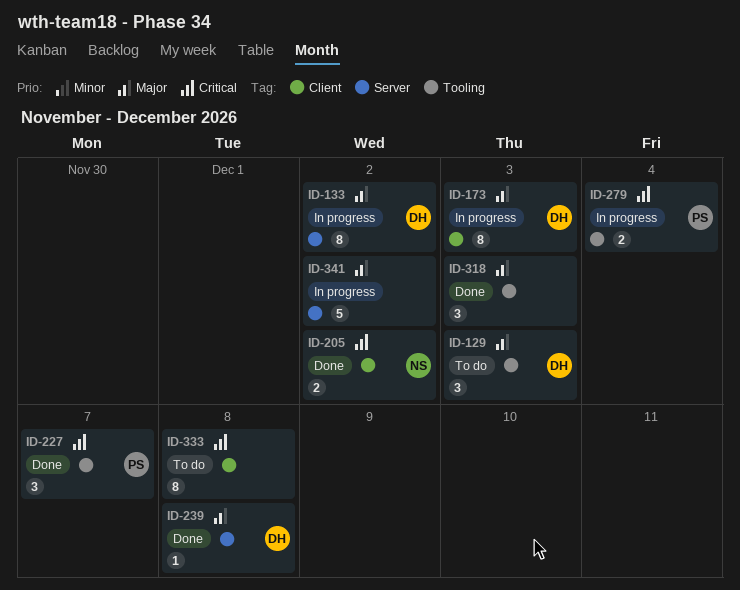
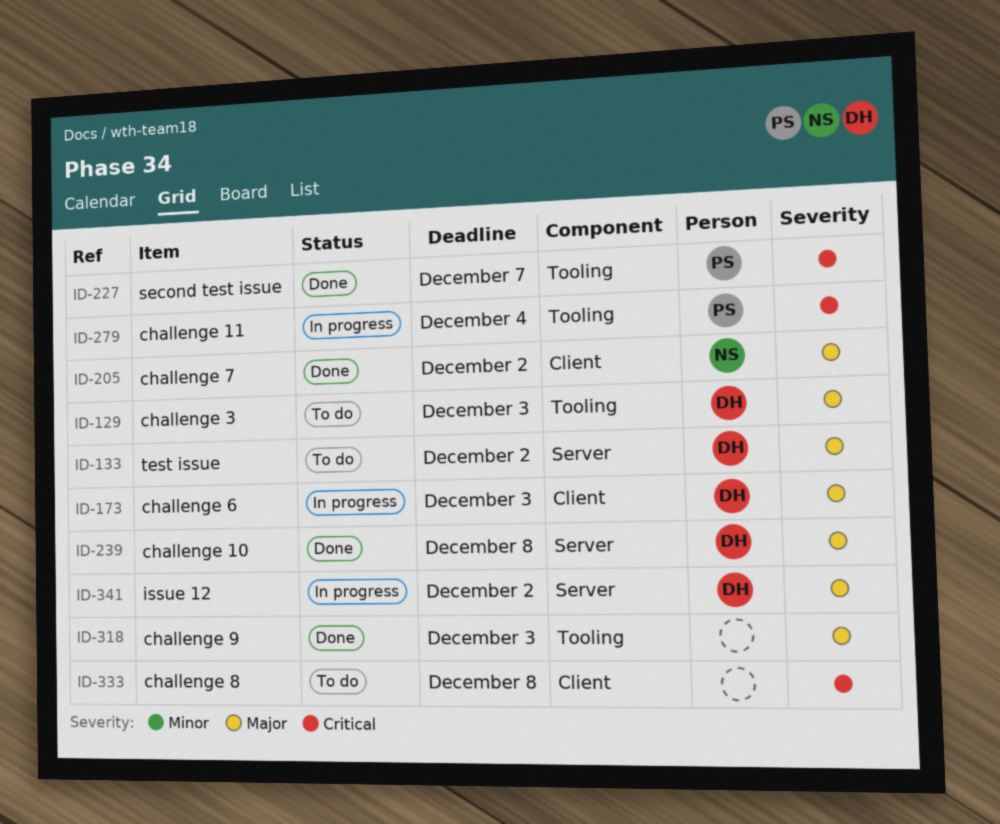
ID-133, status: In progress -> To do
ID-205, priority: Critical -> Major
ID-341, owner: none -> DH

